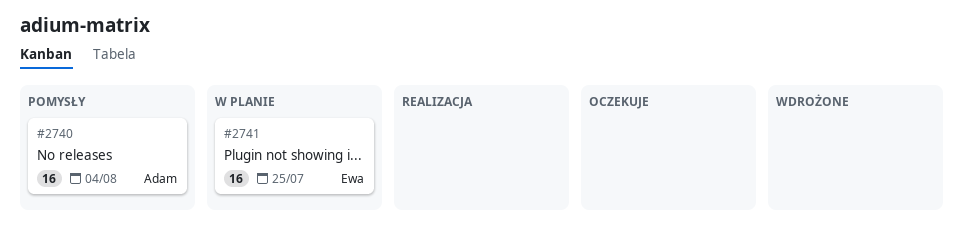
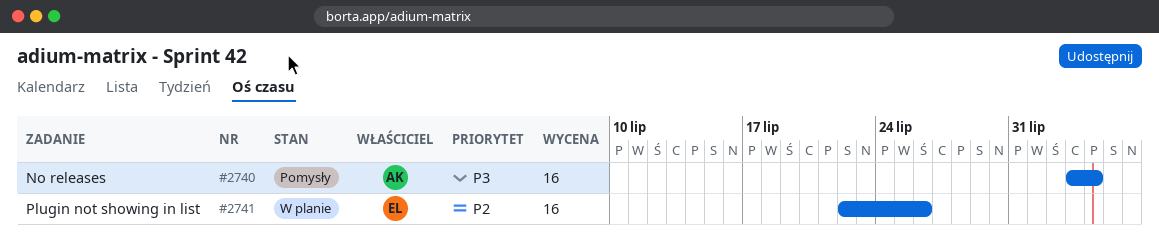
#2741, due: Jul 25 -> Jul 26

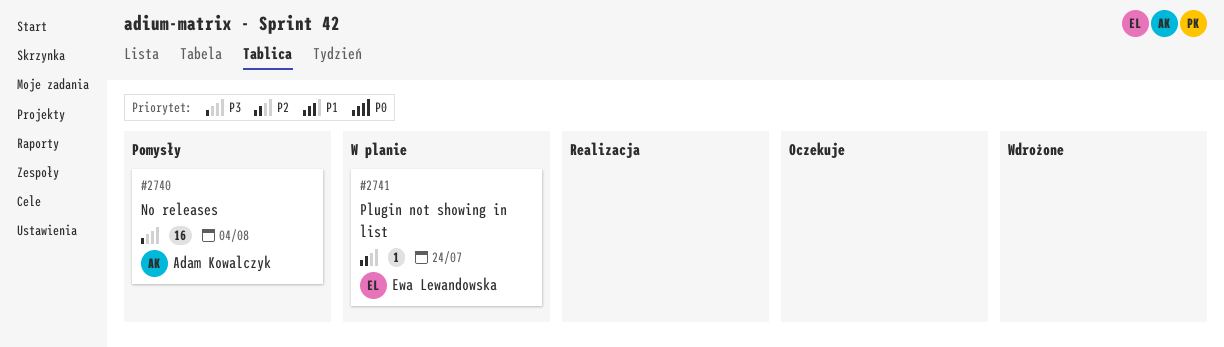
#2741, estimate: 16 -> 1
#2741, due: Jul 26 -> Jul 24

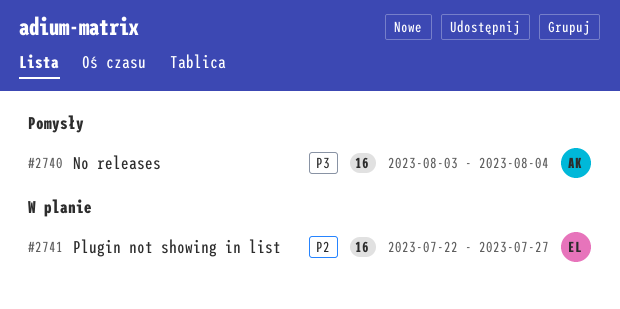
#2741, estimate: 1 -> 16
#2741, due: Jul 24 -> Jul 27

